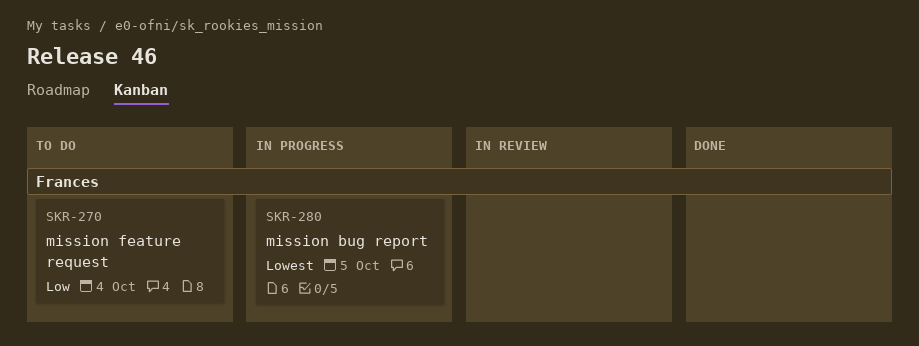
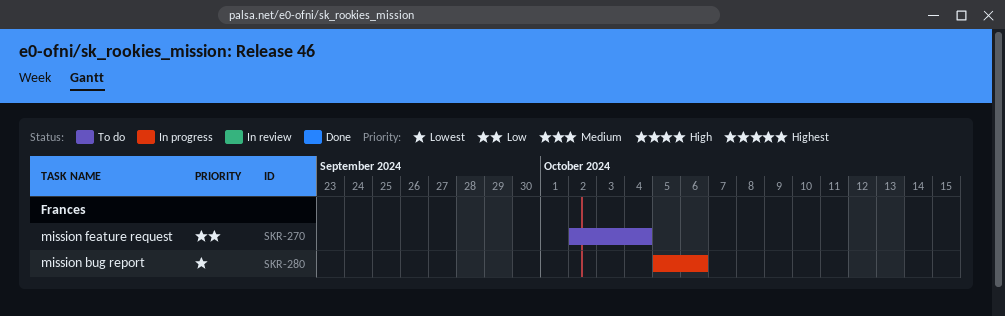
SKR-280, due: Oct 5 -> Oct 6

